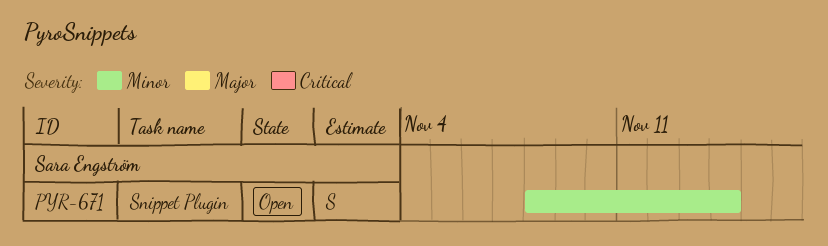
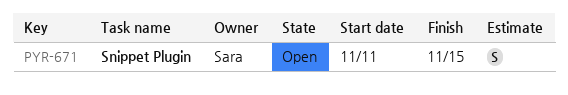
PYR-671, start: Nov 8 -> Nov 11
PYR-671, due: Nov 14 -> Nov 15

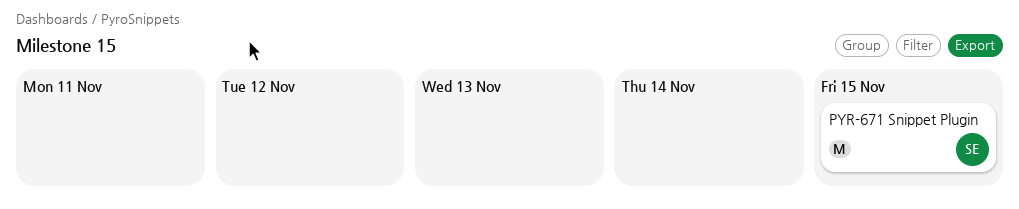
PYR-671, estimate: S -> M

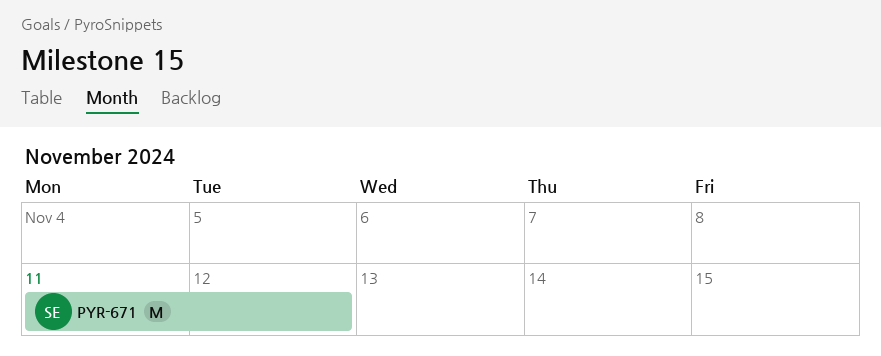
PYR-671, due: Nov 15 -> Nov 12

